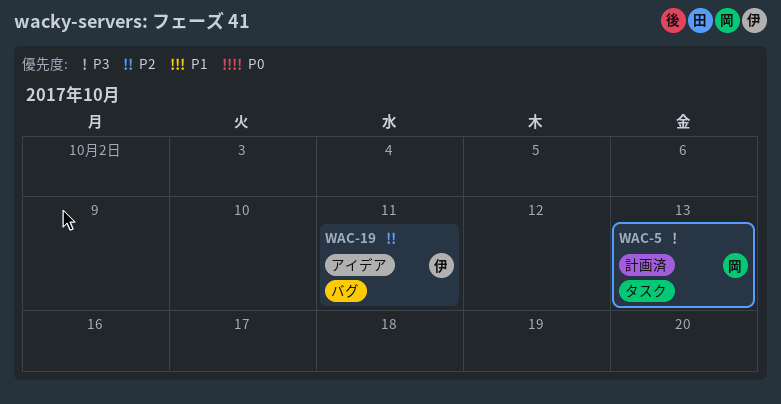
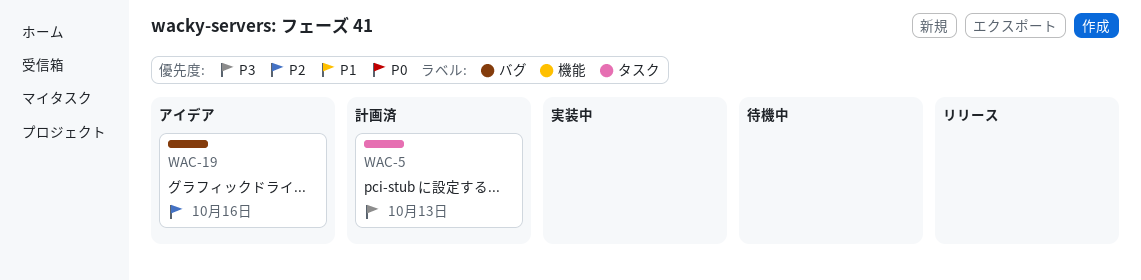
WAC-19, due: Oct 11 -> Oct 16

